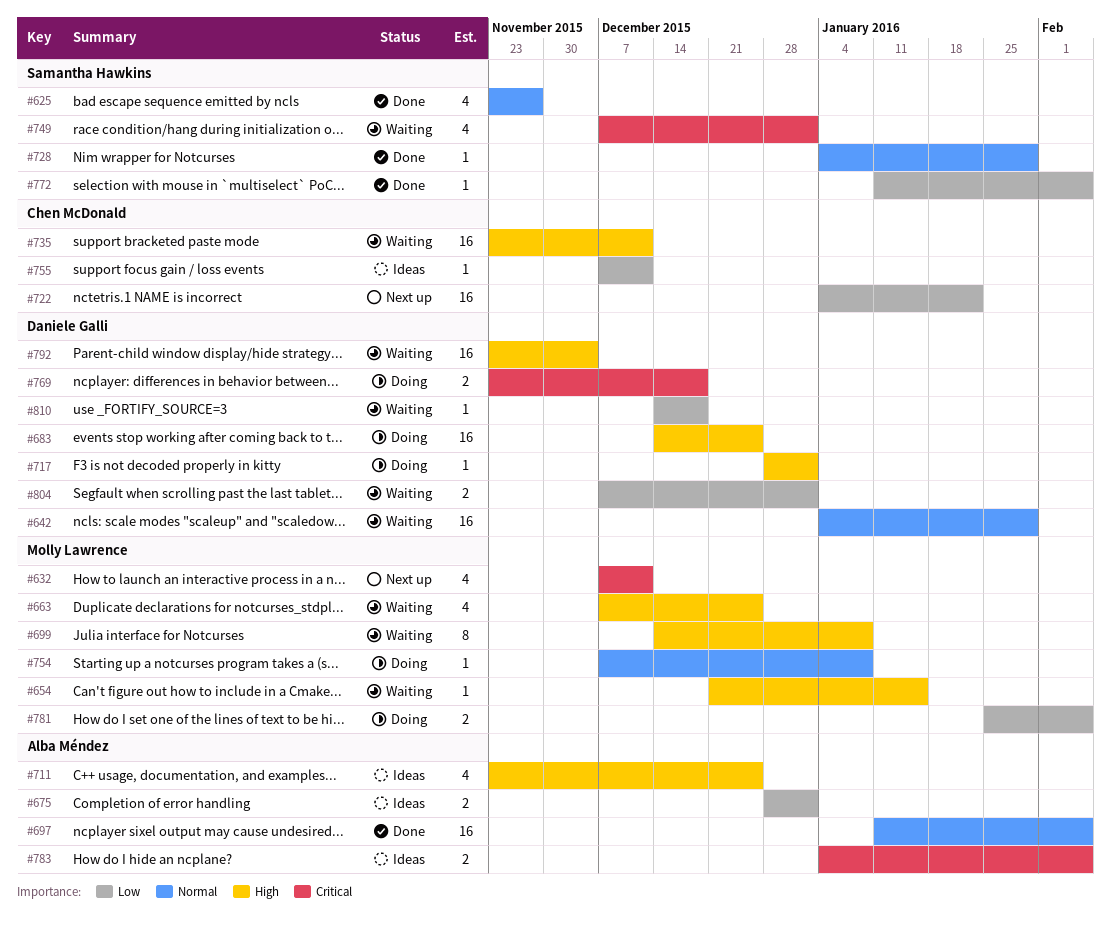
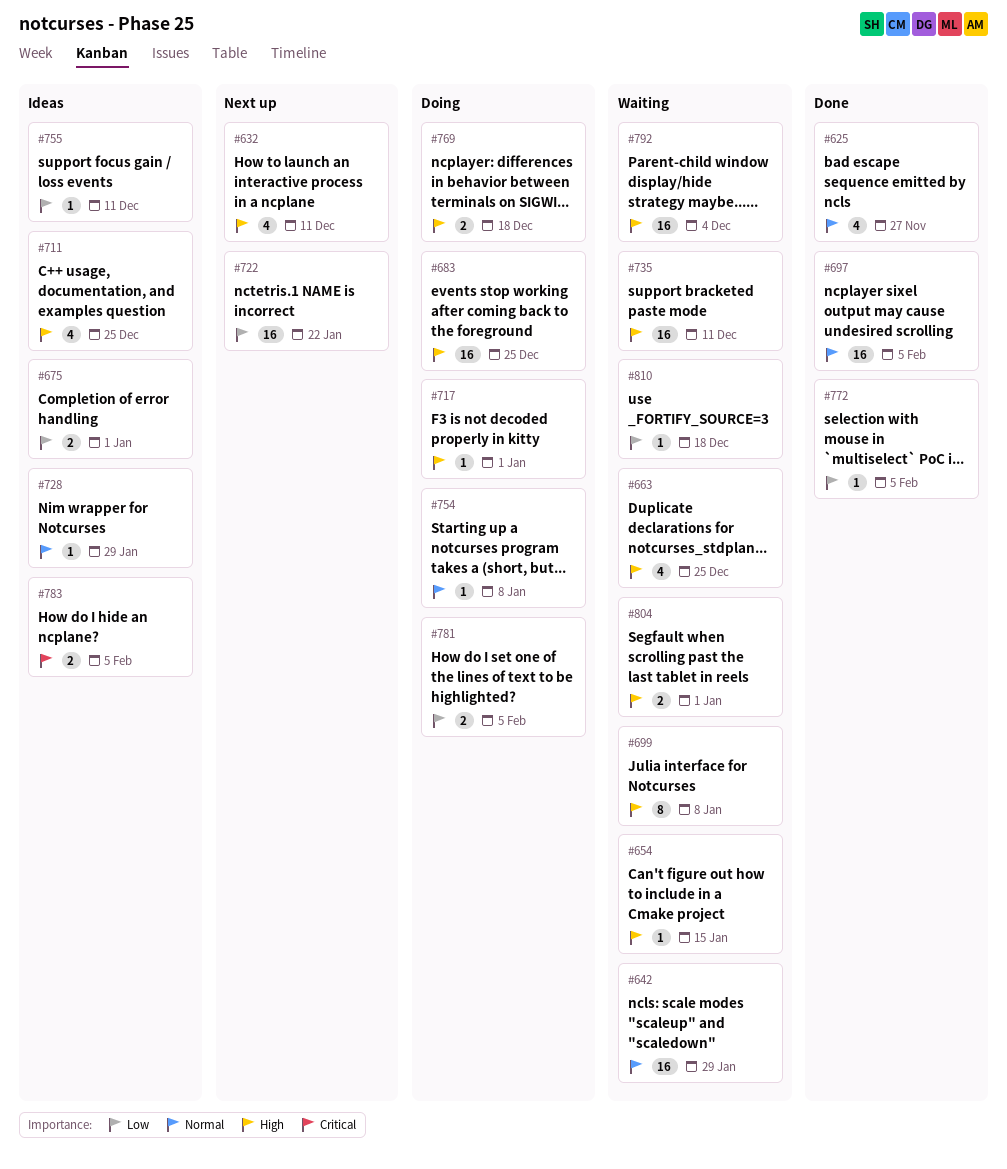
#632, priority: Critical -> High
#728, status: Done -> Ideas
#749: present -> none
#769, priority: Critical -> High
#804, priority: Low -> High

